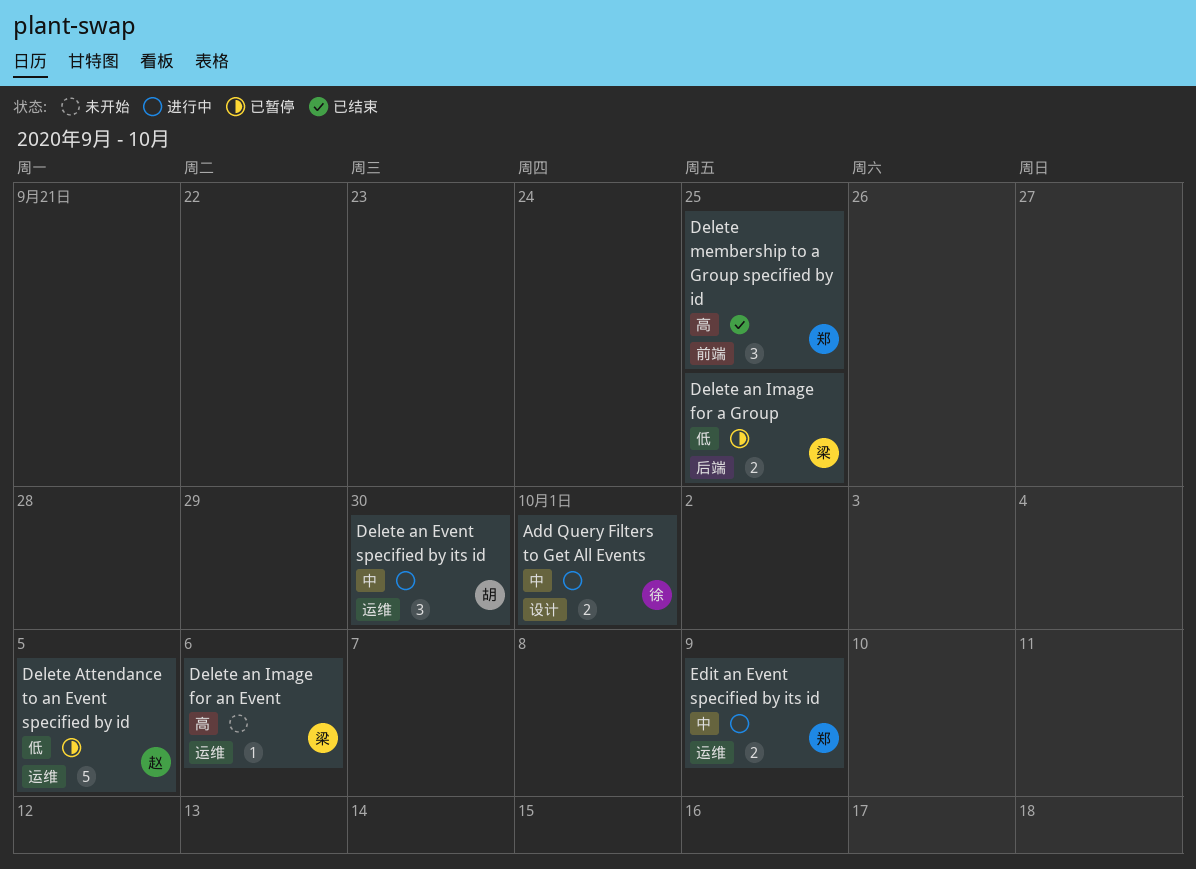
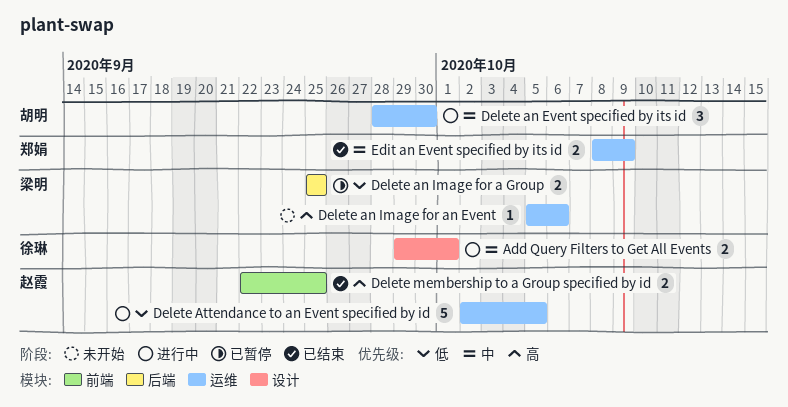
Delete Attendance to an Event specified by id, status: 已暂停 -> 进行中
Delete membership to a Group specified by id, owner: 郑娟 -> 赵霞
Delete membership to a Group specified by id, estimate: 3 -> 2
Edit an Event specified by its id, status: 进行中 -> 已结束

